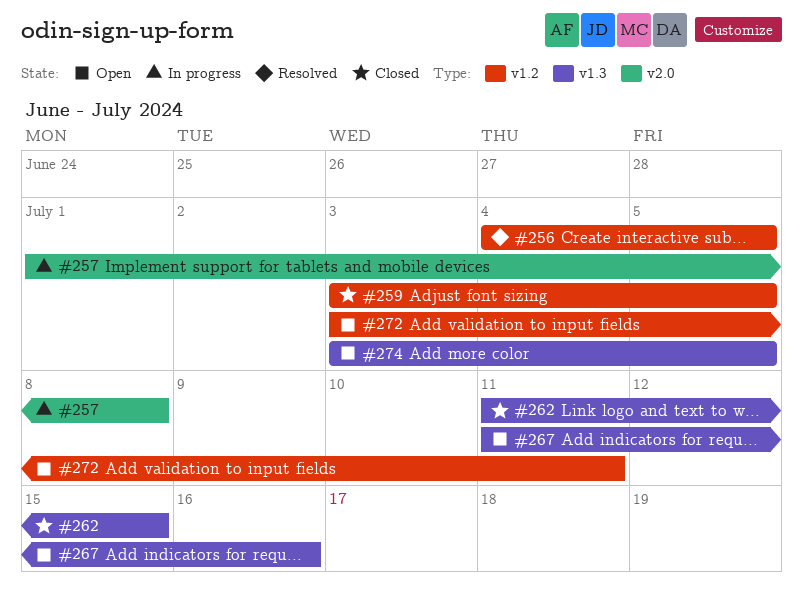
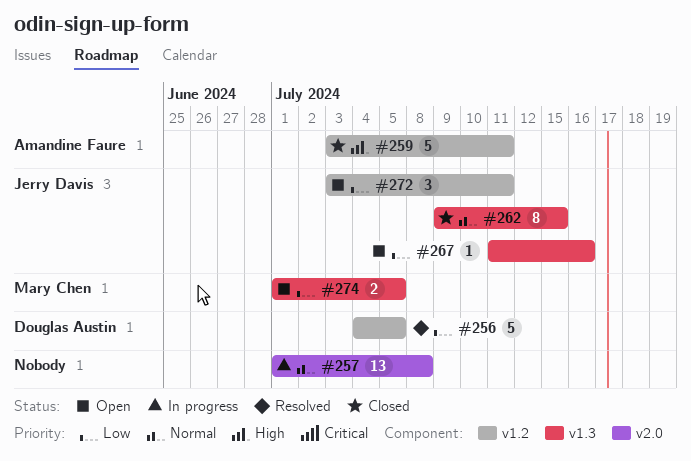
#259, due: Jul 5 -> Jul 11
#262, start: Jul 11 -> Jul 9
#274, start: Jul 3 -> Jul 1

